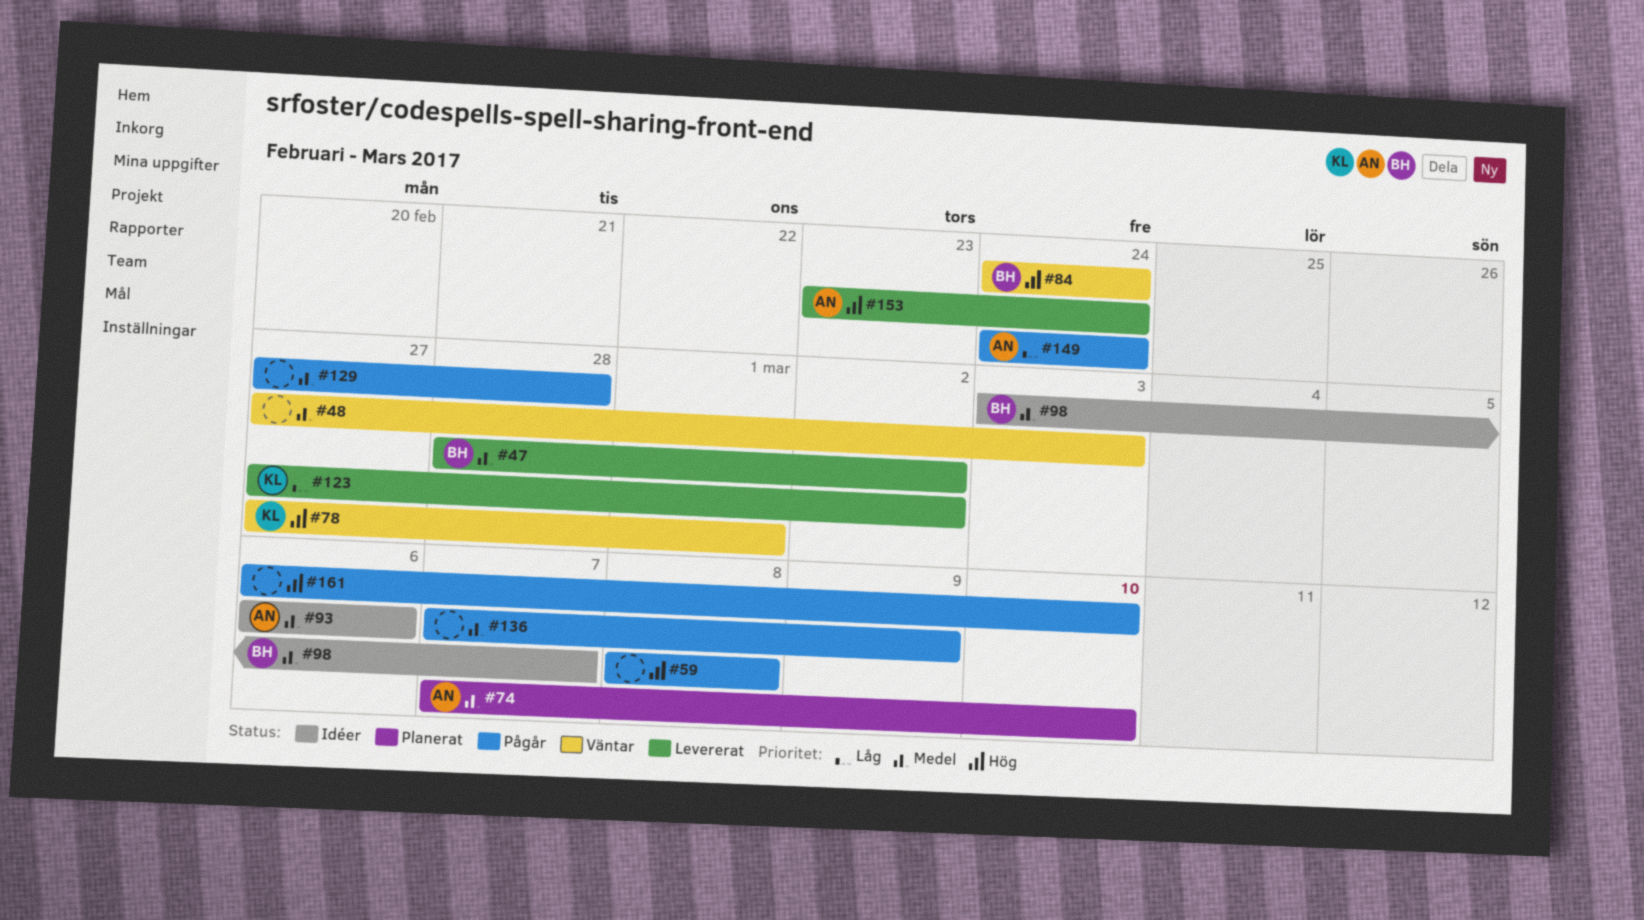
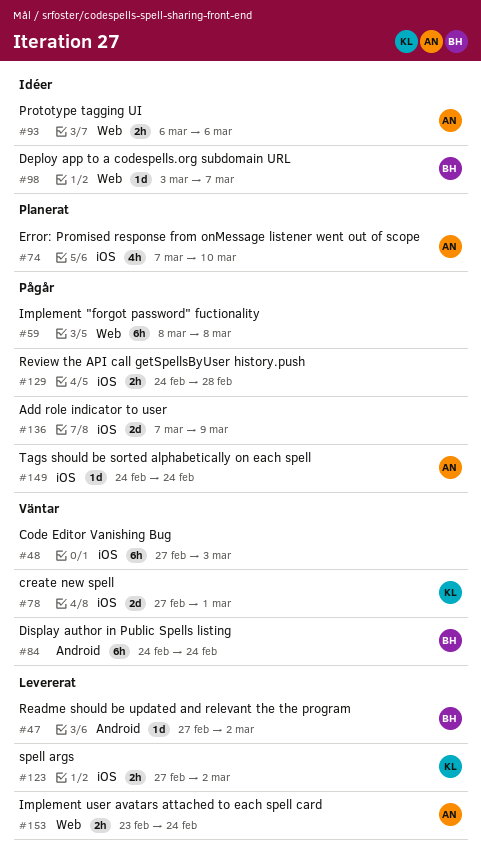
#47, start: Feb 28 -> Feb 27
#129, start: Feb 27 -> Feb 24
#161: present -> none

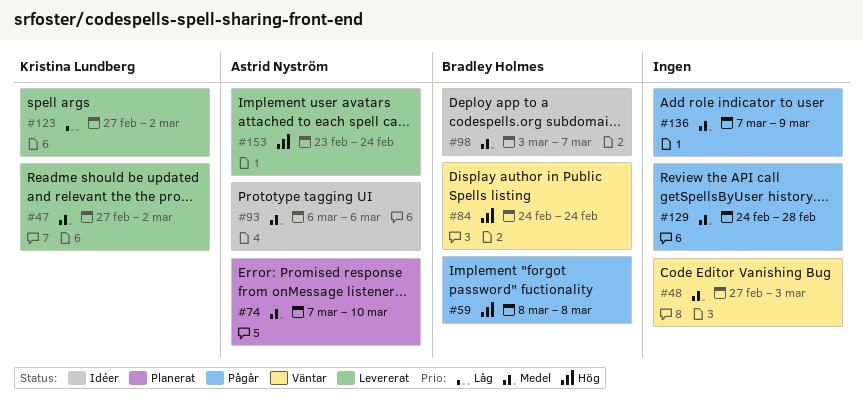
#47, owner: Bradley Holmes -> Kristina Lundberg
#59, owner: none -> Bradley Holmes
#78: present -> none
#149: present -> none

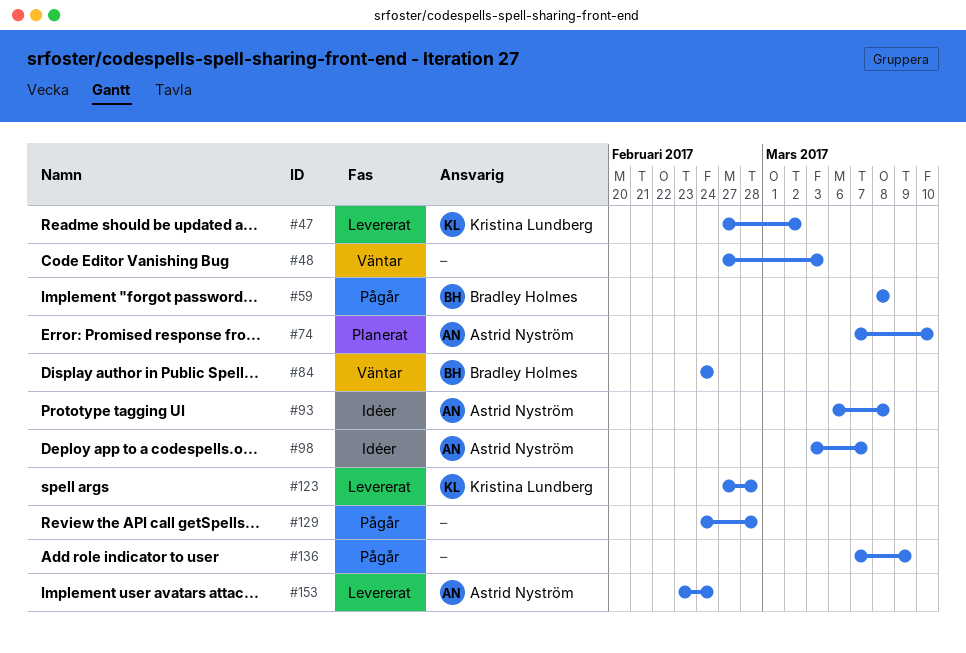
#93, due: Mar 6 -> Mar 8
#98, owner: Bradley Holmes -> Astrid Nyström
#123, due: Mar 2 -> Feb 28

